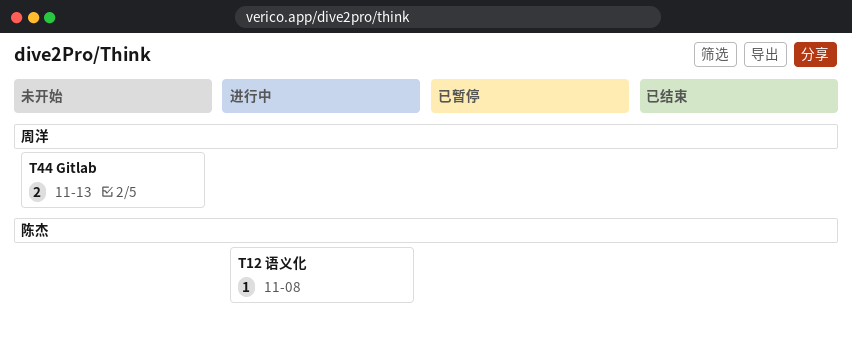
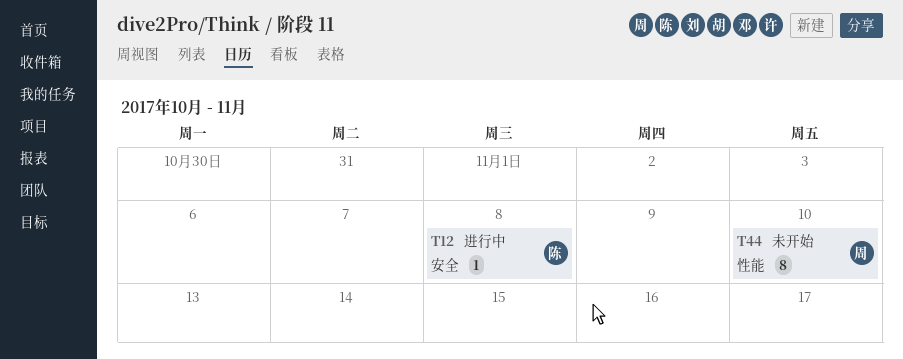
T44, estimate: 2 -> 8
T44, due: Nov 13 -> Nov 10

